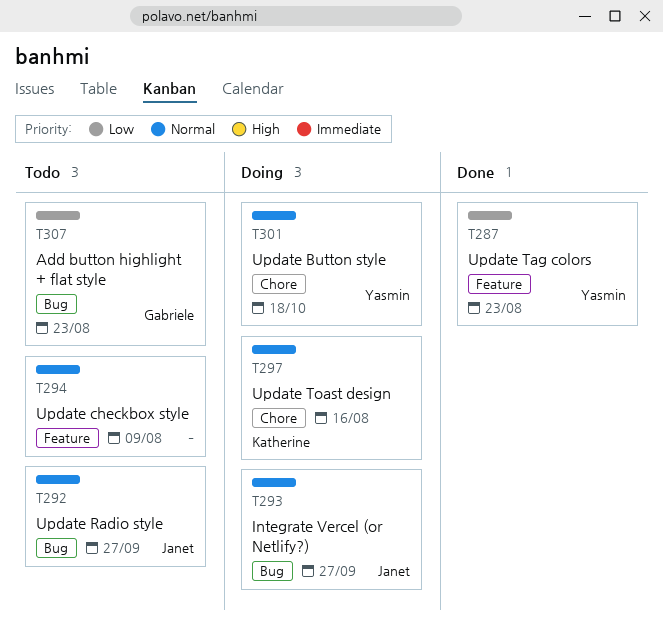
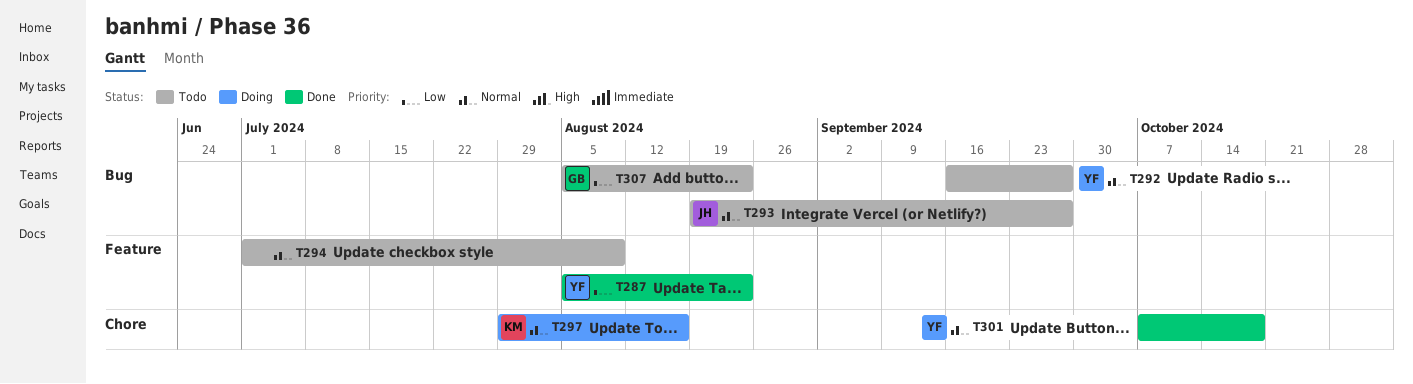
T292, owner: Janet -> Yasmin
T293, status: Doing -> Todo
T301, status: Doing -> Done

